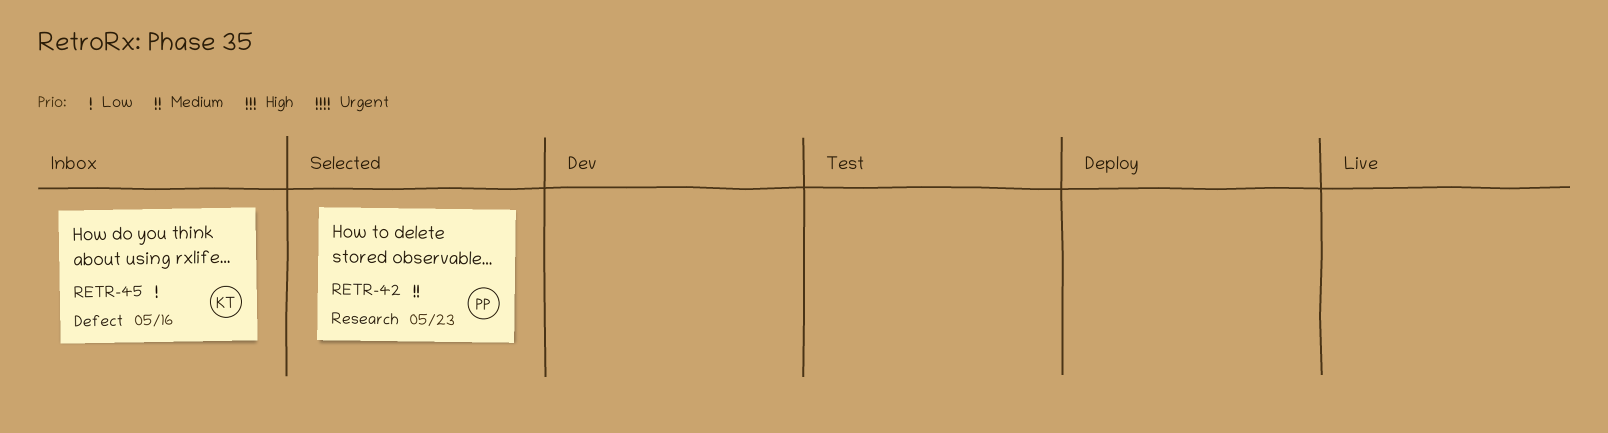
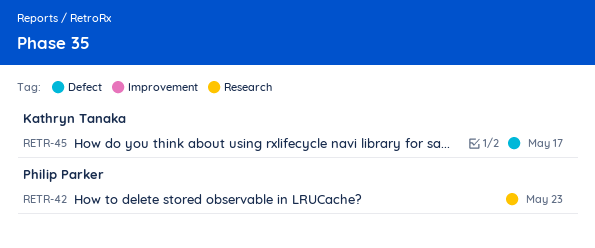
RETR-45, due: May 16 -> May 17

